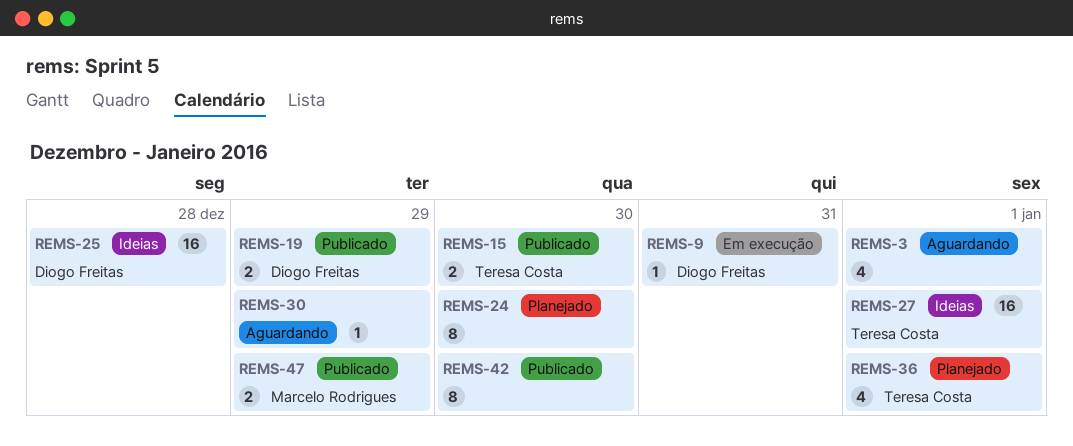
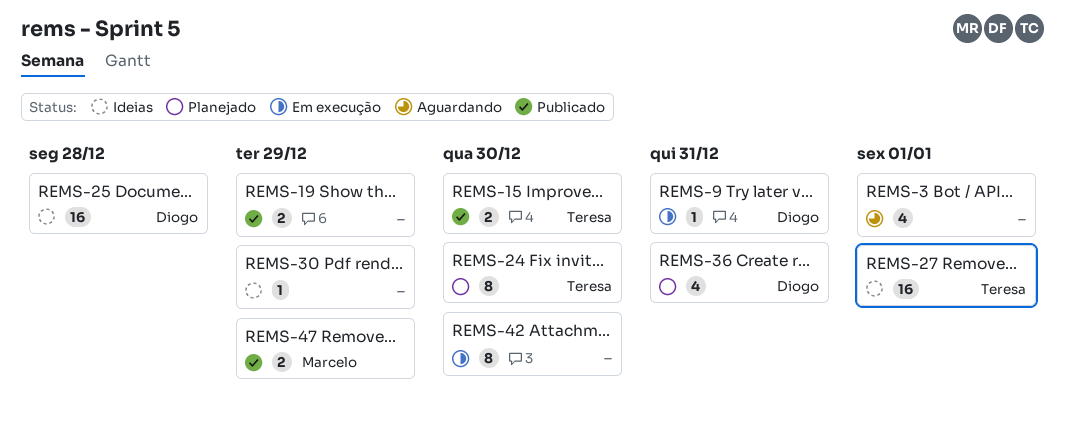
REMS-19, owner: Diogo Freitas -> none
REMS-24, owner: none -> Teresa Costa
REMS-30, status: Aguardando -> Ideias
REMS-36, owner: Teresa Costa -> Diogo Freitas
REMS-36, due: Jan 1 -> Dec 31
REMS-42, status: Publicado -> Em execução

